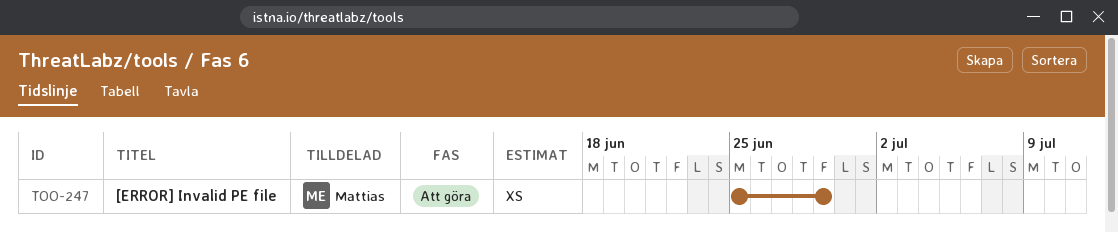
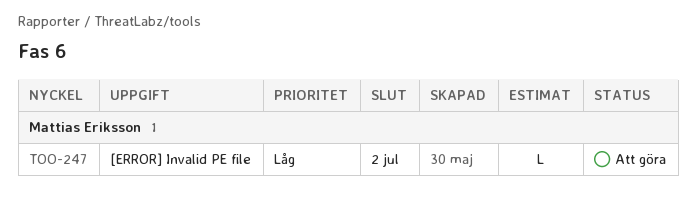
TOO-247, estimate: XS -> L
TOO-247, due: Jun 29 -> Jul 2

